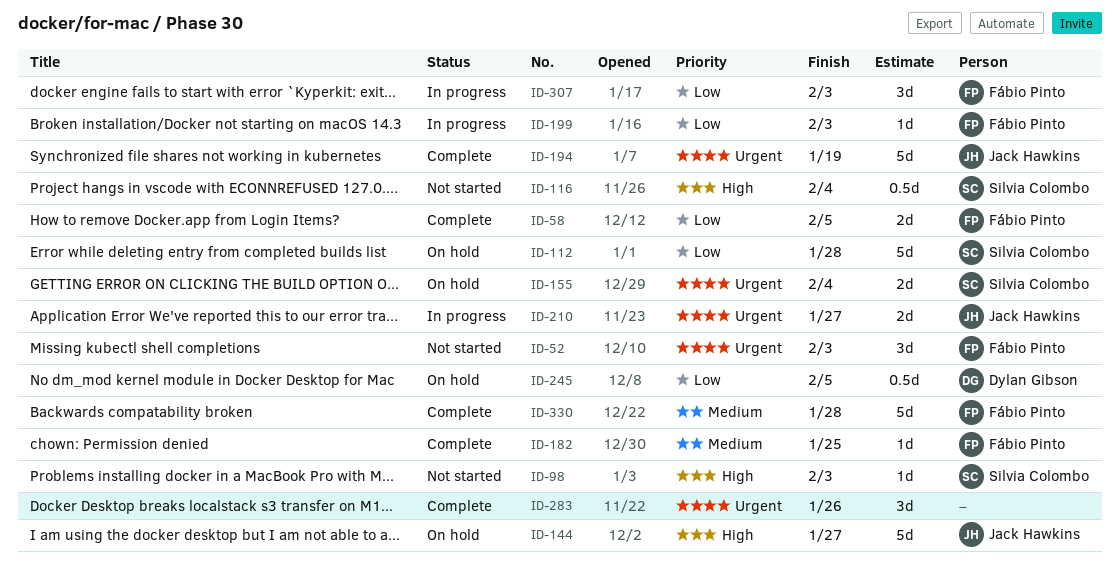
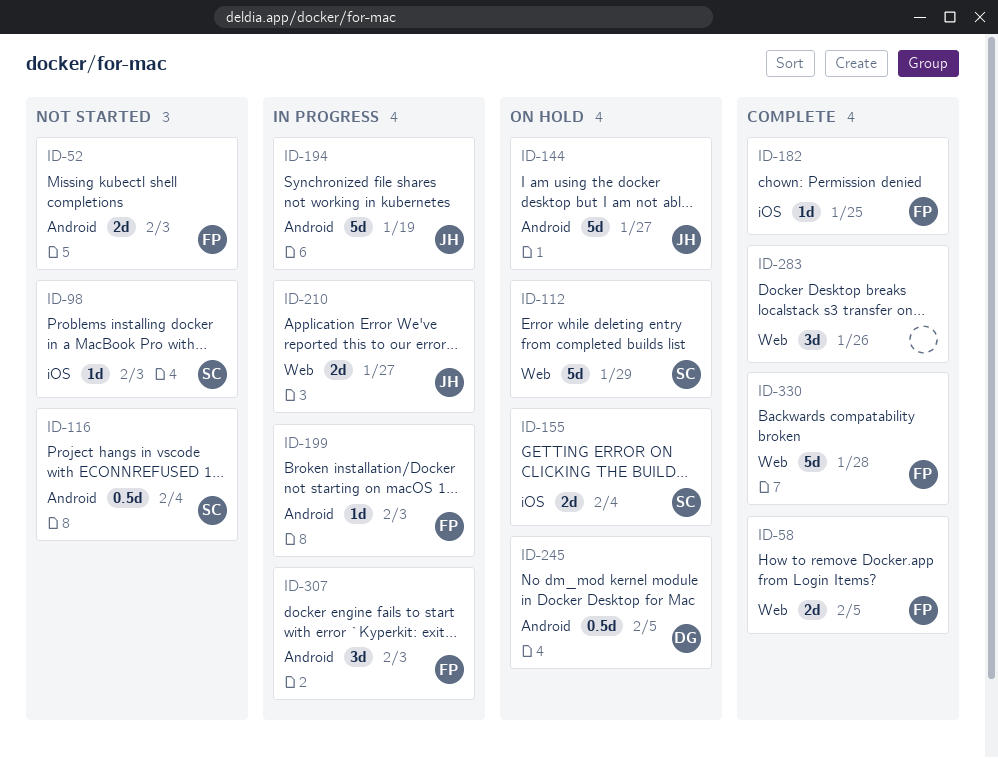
ID-52, estimate: 3d -> 2d
ID-112, due: Jan 28 -> Jan 29
ID-194, status: Complete -> In progress

